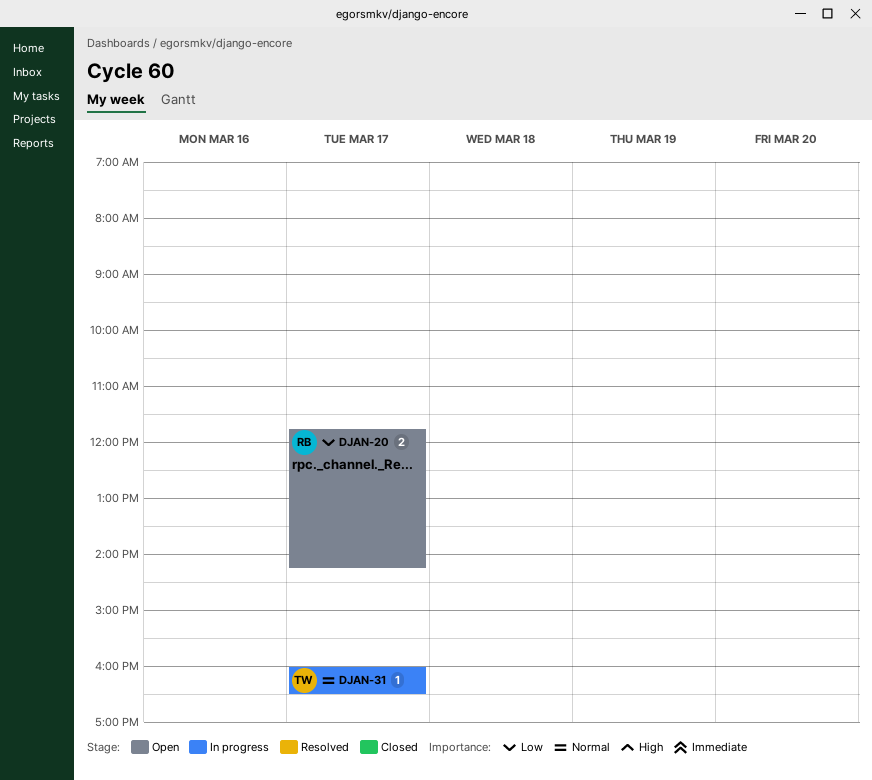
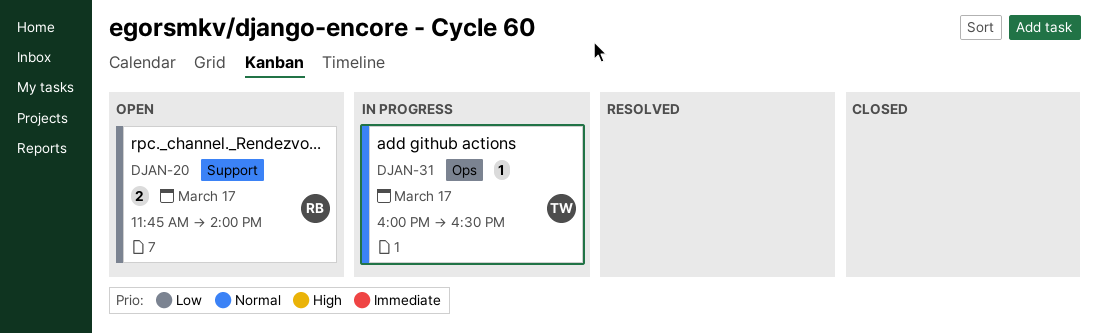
DJAN-20, ends: 14:15 -> 14:00

